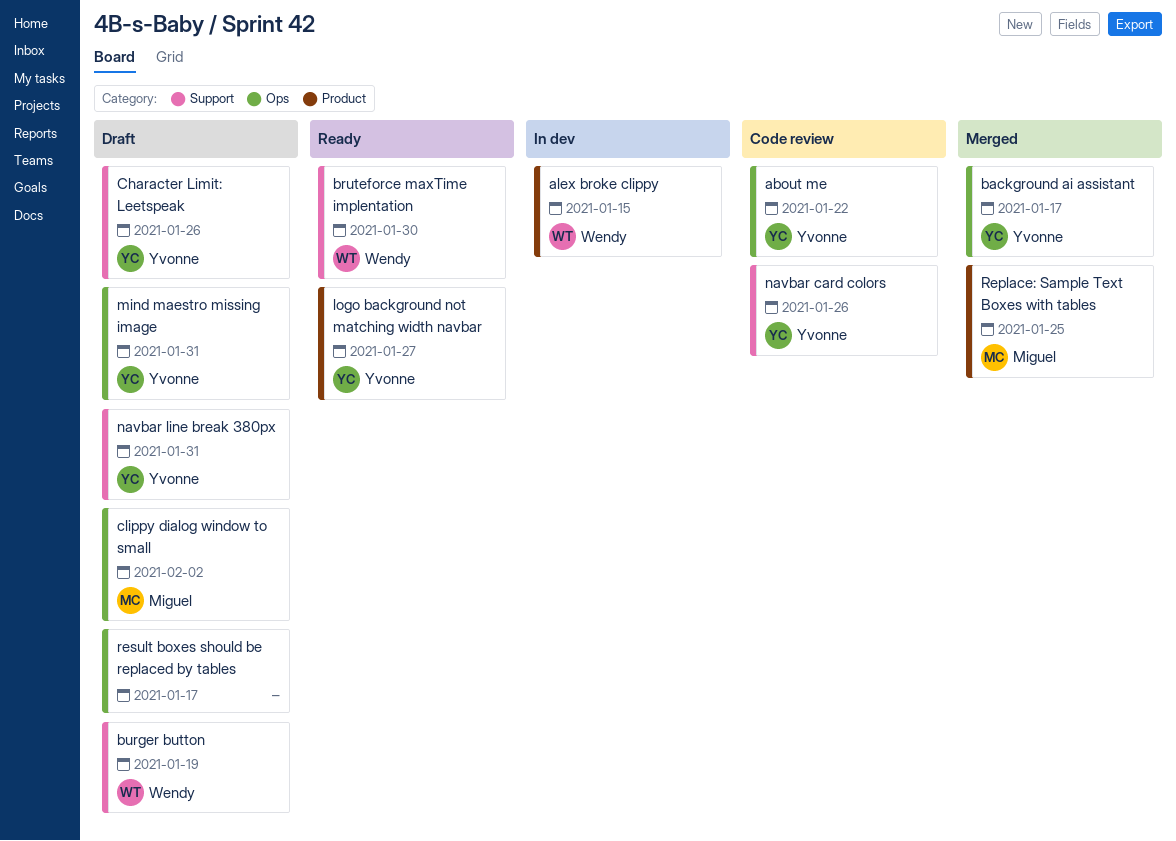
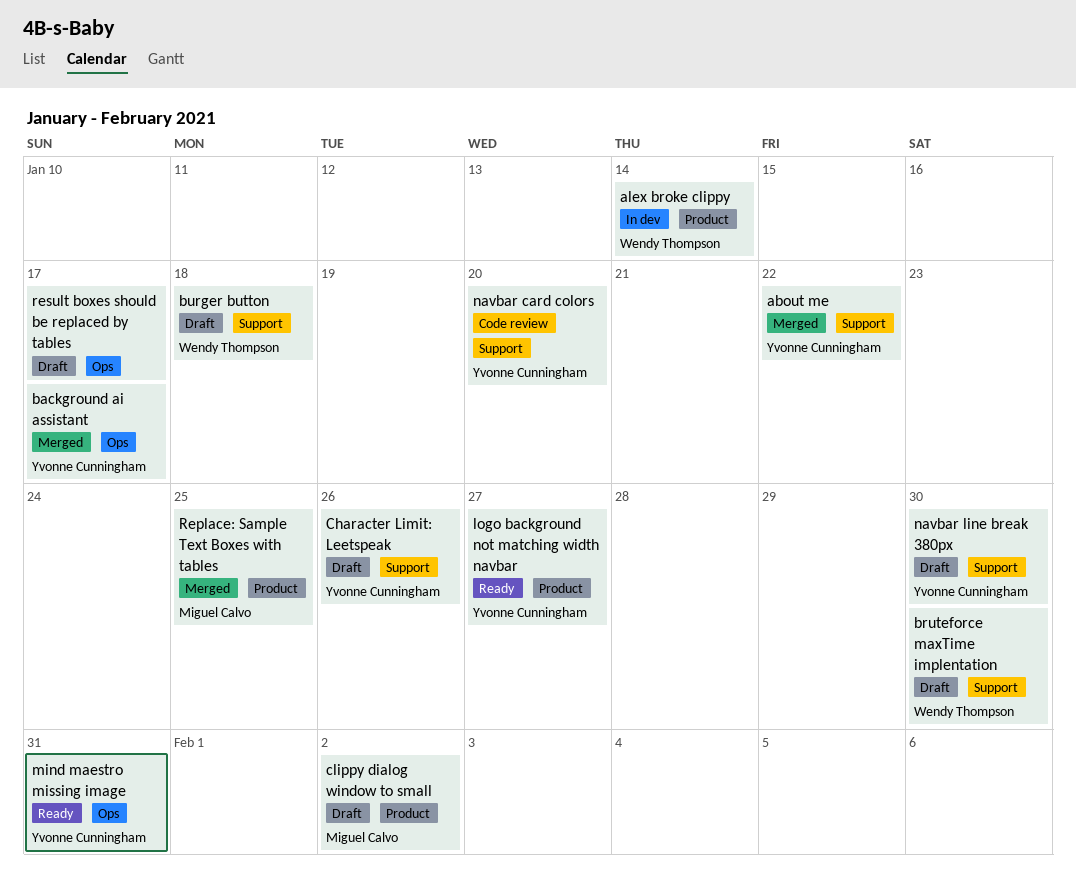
about me, status: Code review -> Merged
about me, label: Ops -> Support
alex broke clippy, due: Jan 15 -> Jan 14
bruteforce maxTime implentation, status: Ready -> Draft
burger button, due: Jan 19 -> Jan 18
clippy dialog window to small, label: Ops -> Product
mind maestro missing image, status: Draft -> Ready
navbar card colors, due: Jan 26 -> Jan 20
navbar line break 380px, due: Jan 31 -> Jan 30

